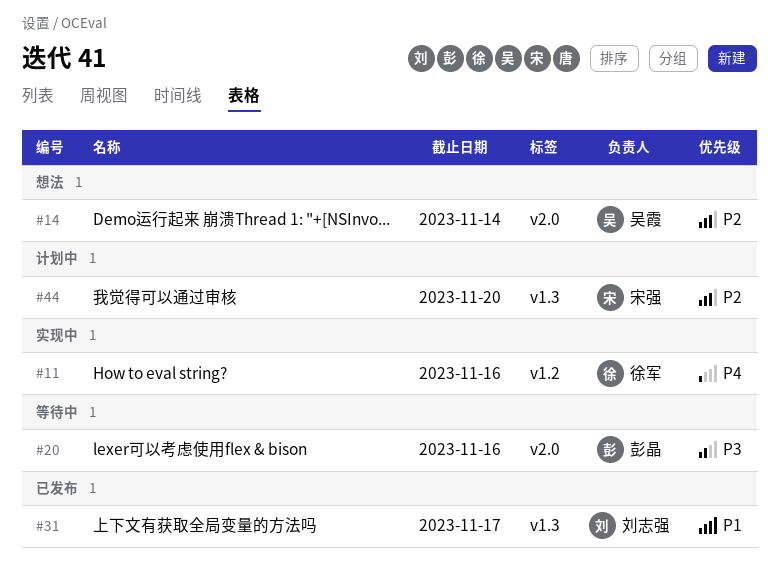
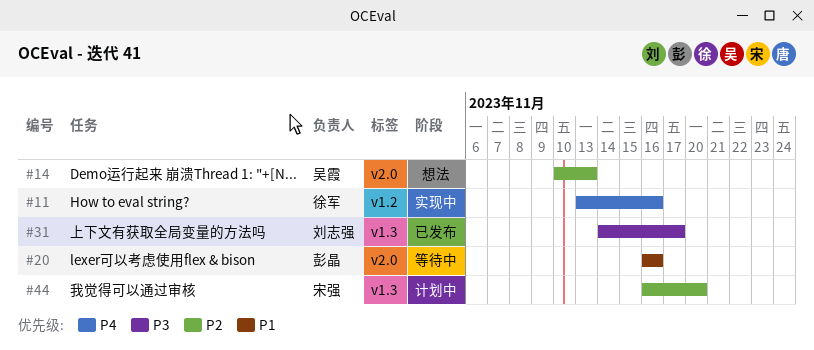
#14, due: Nov 14 -> Nov 13
#20, priority: P3 -> P1
#31, priority: P1 -> P3

